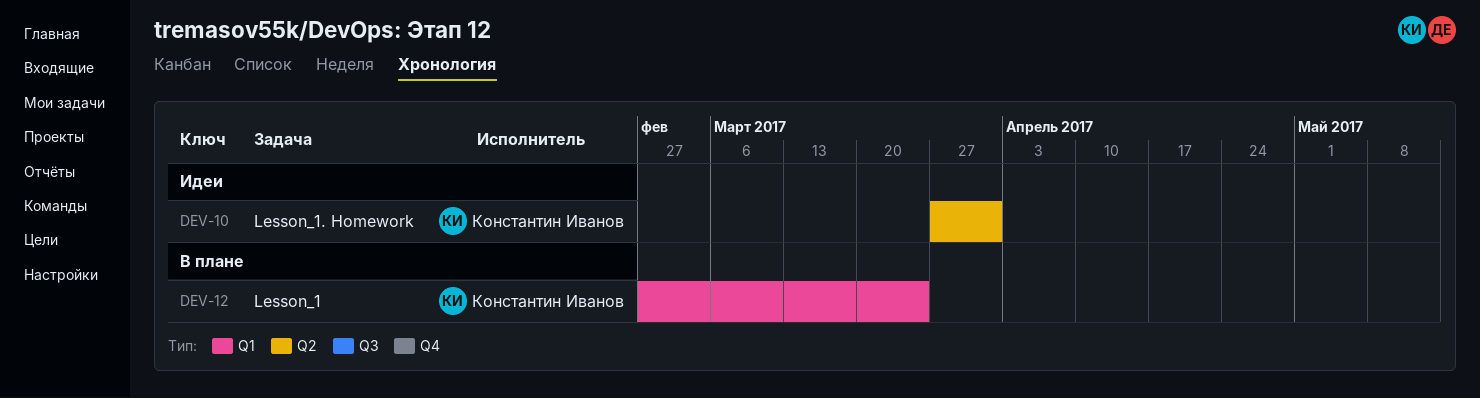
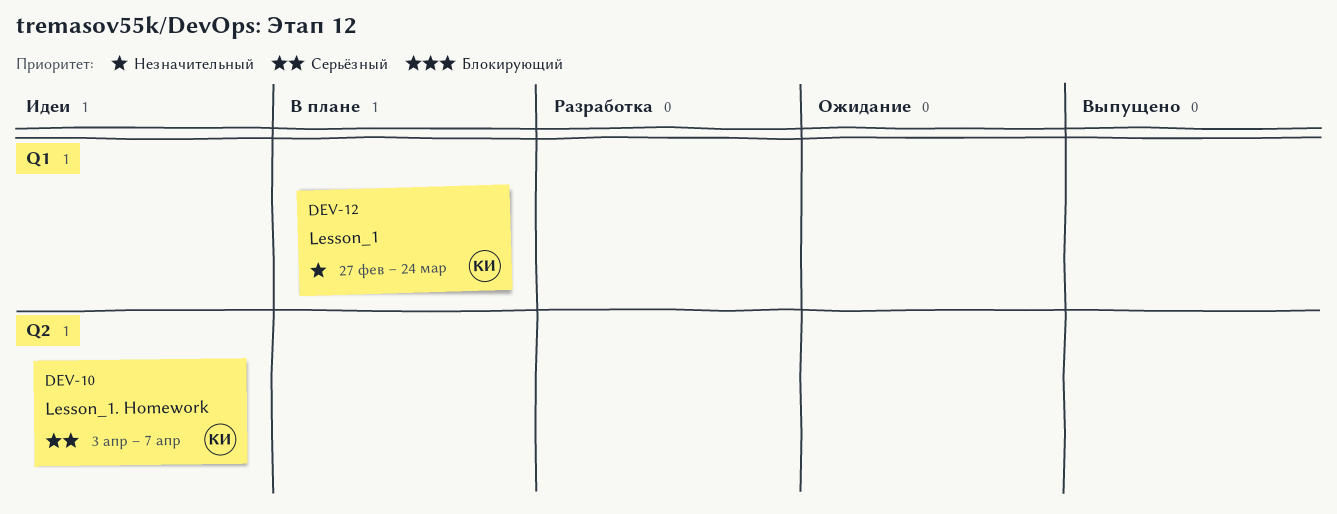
DEV-10, start: Mar 27 -> Apr 3
DEV-10, due: Mar 31 -> Apr 7

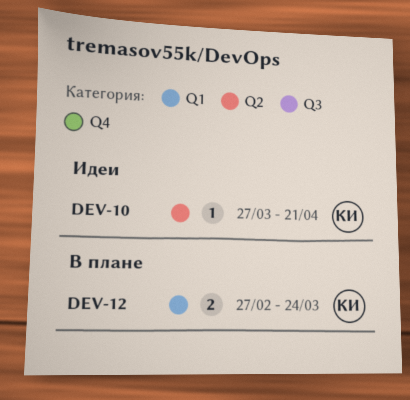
DEV-10, start: Apr 3 -> Mar 27
DEV-10, due: Apr 7 -> Apr 21

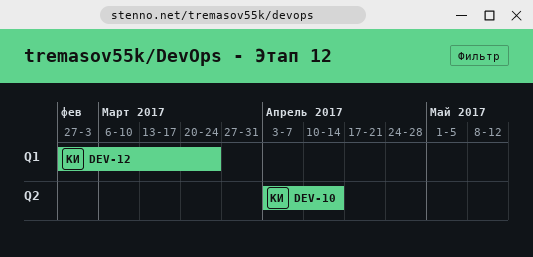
DEV-10, start: Mar 27 -> Apr 3
DEV-10, due: Apr 21 -> Apr 14

